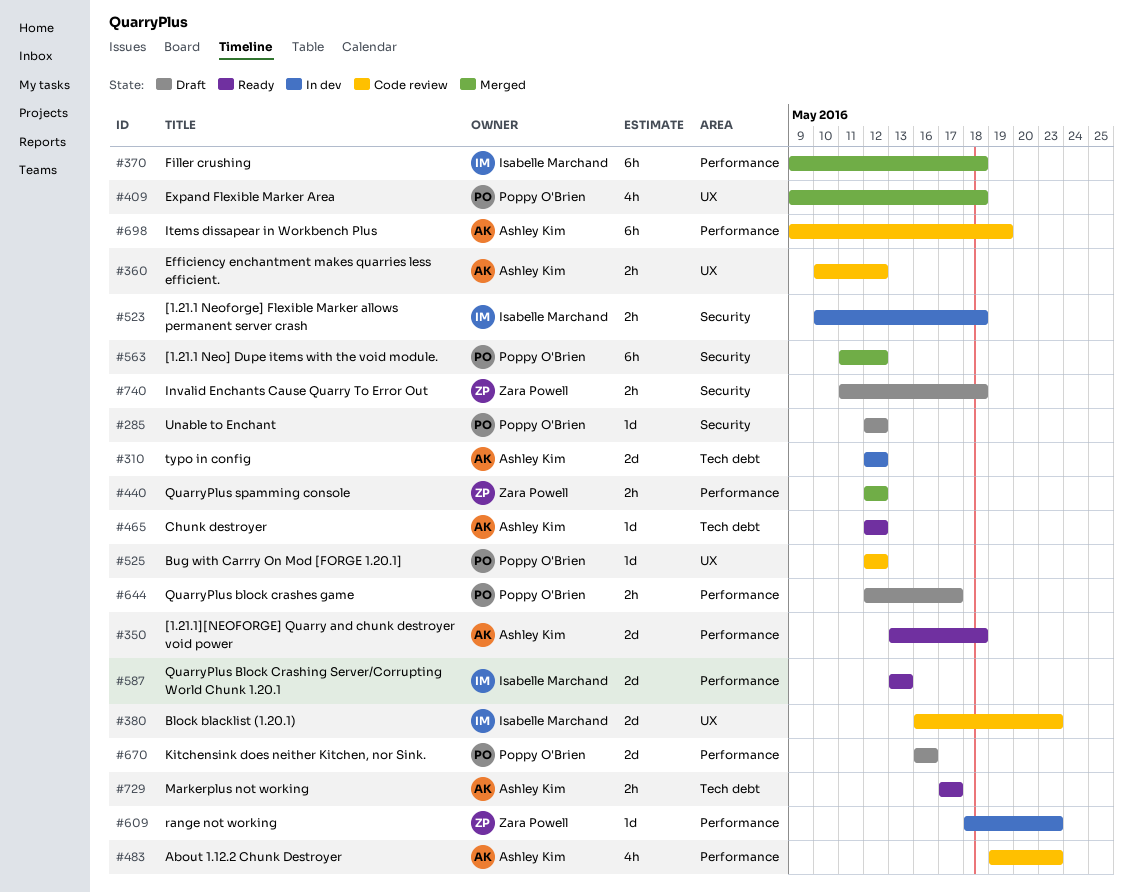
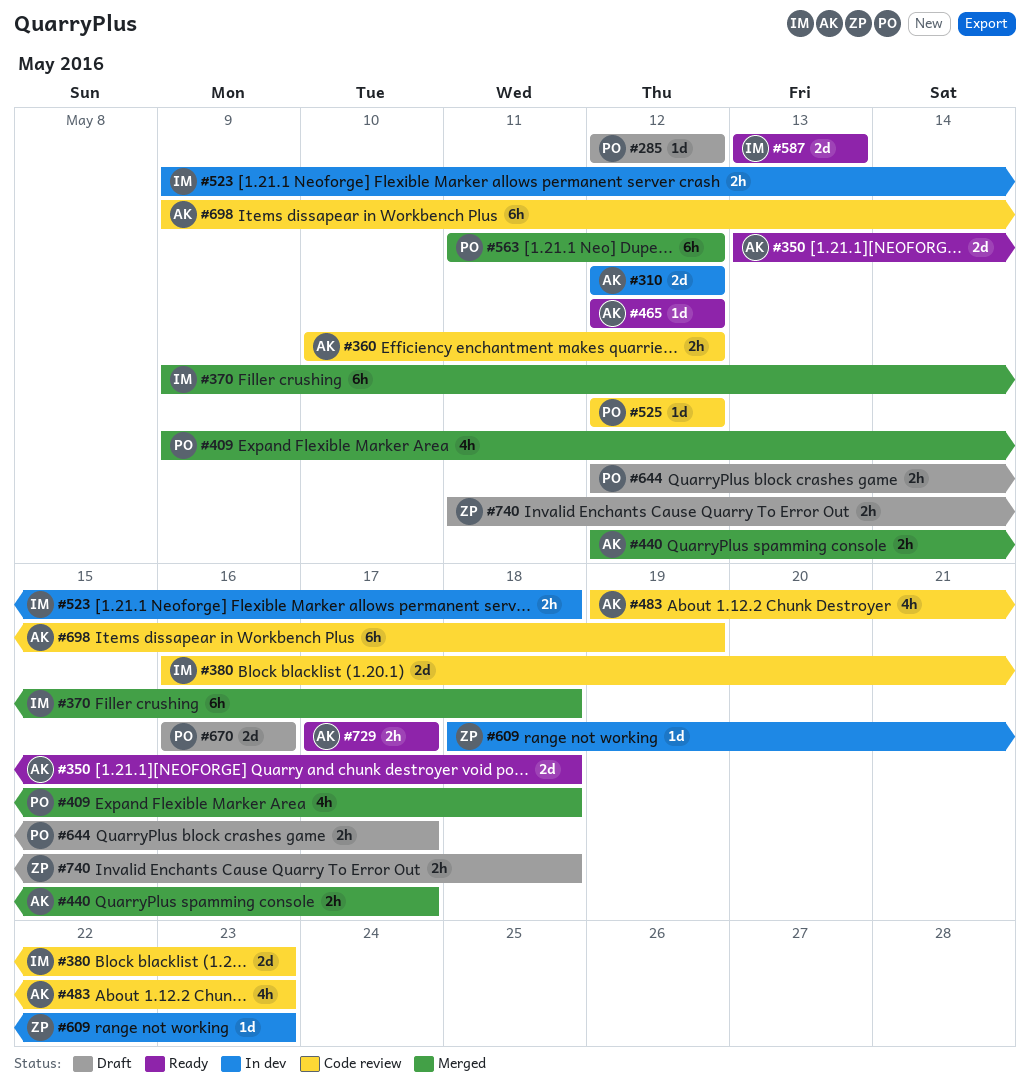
#440, owner: Zara Powell -> Ashley Kim
#440, due: May 12 -> May 17
#523, start: May 10 -> May 9

